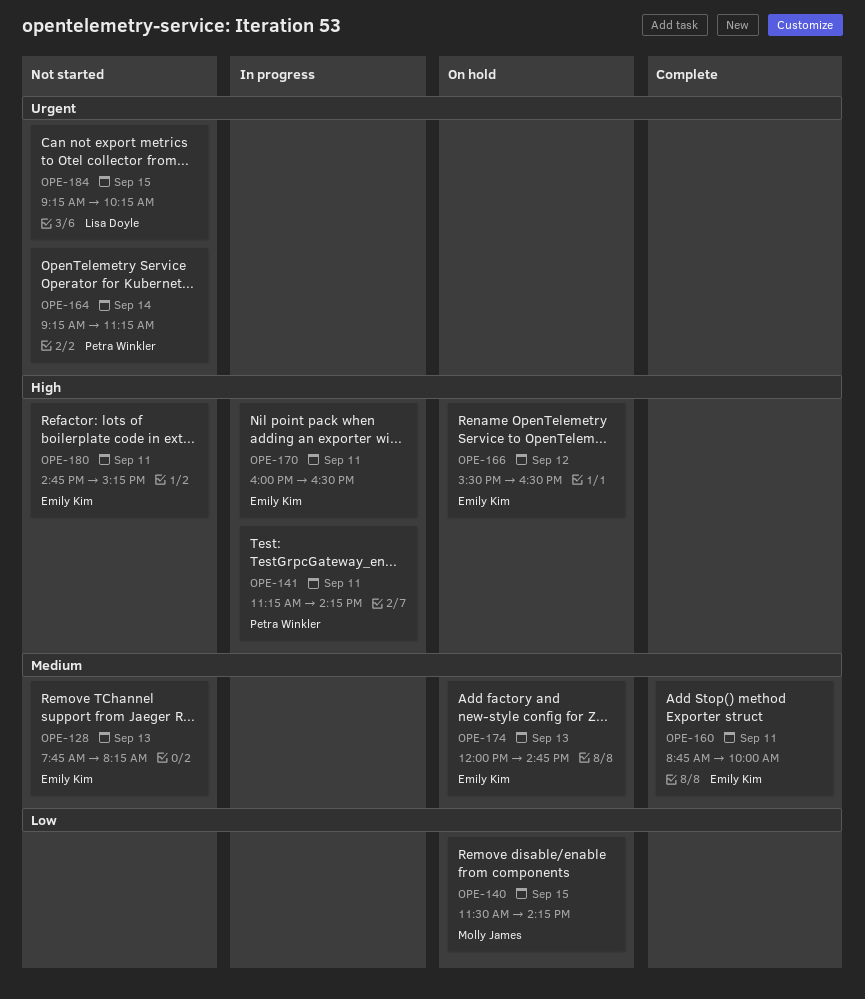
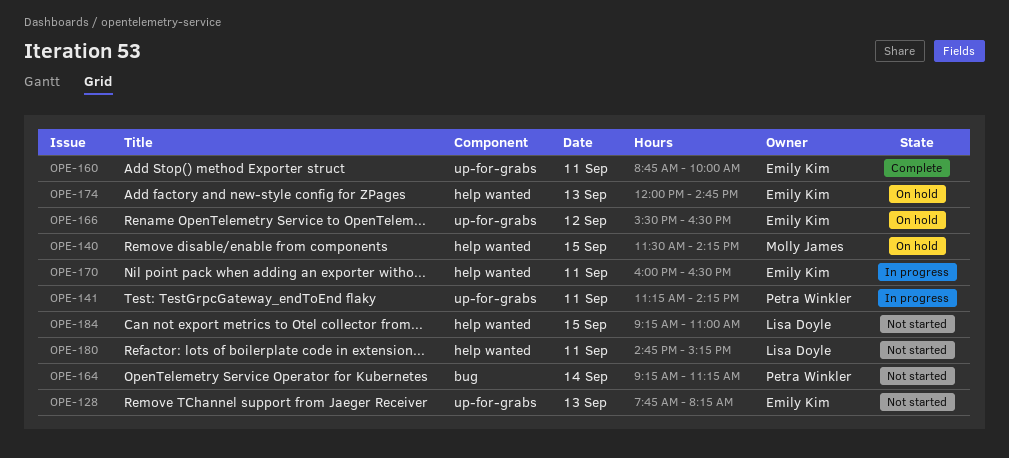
OPE-180, owner: Emily Kim -> Lisa Doyle
OPE-184, ends: 10:15 -> 11:00

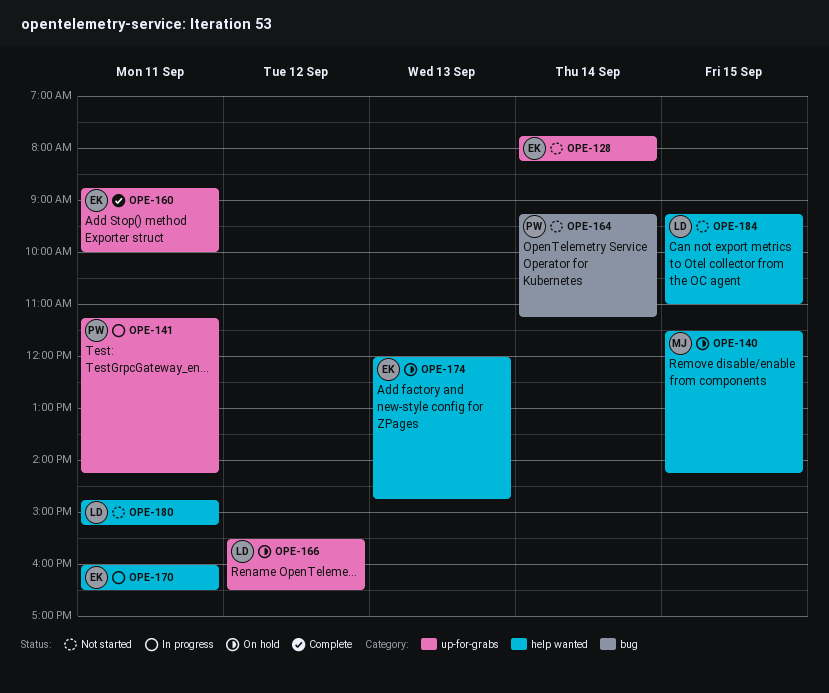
OPE-128, day: Sep 13 -> Sep 14
OPE-166, owner: Emily Kim -> Lisa Doyle

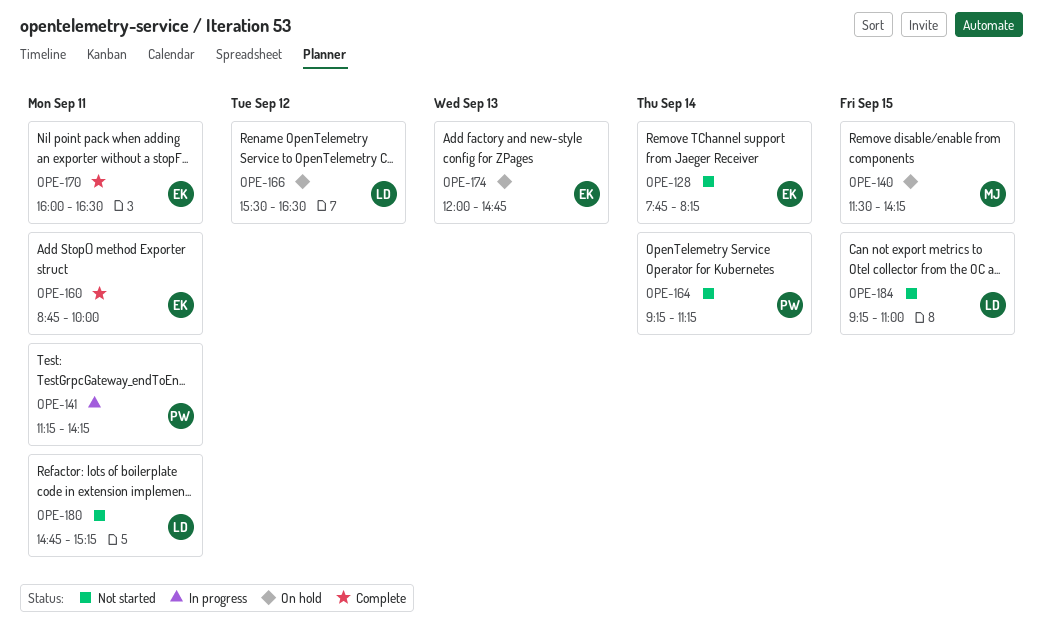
OPE-170, status: In progress -> Complete

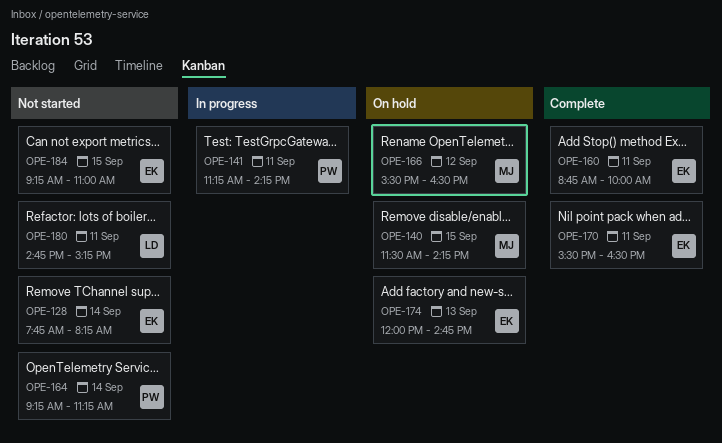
OPE-166, owner: LD -> MJ
OPE-170, begins: 16:00 -> 15:30
OPE-184, owner: LD -> EK

